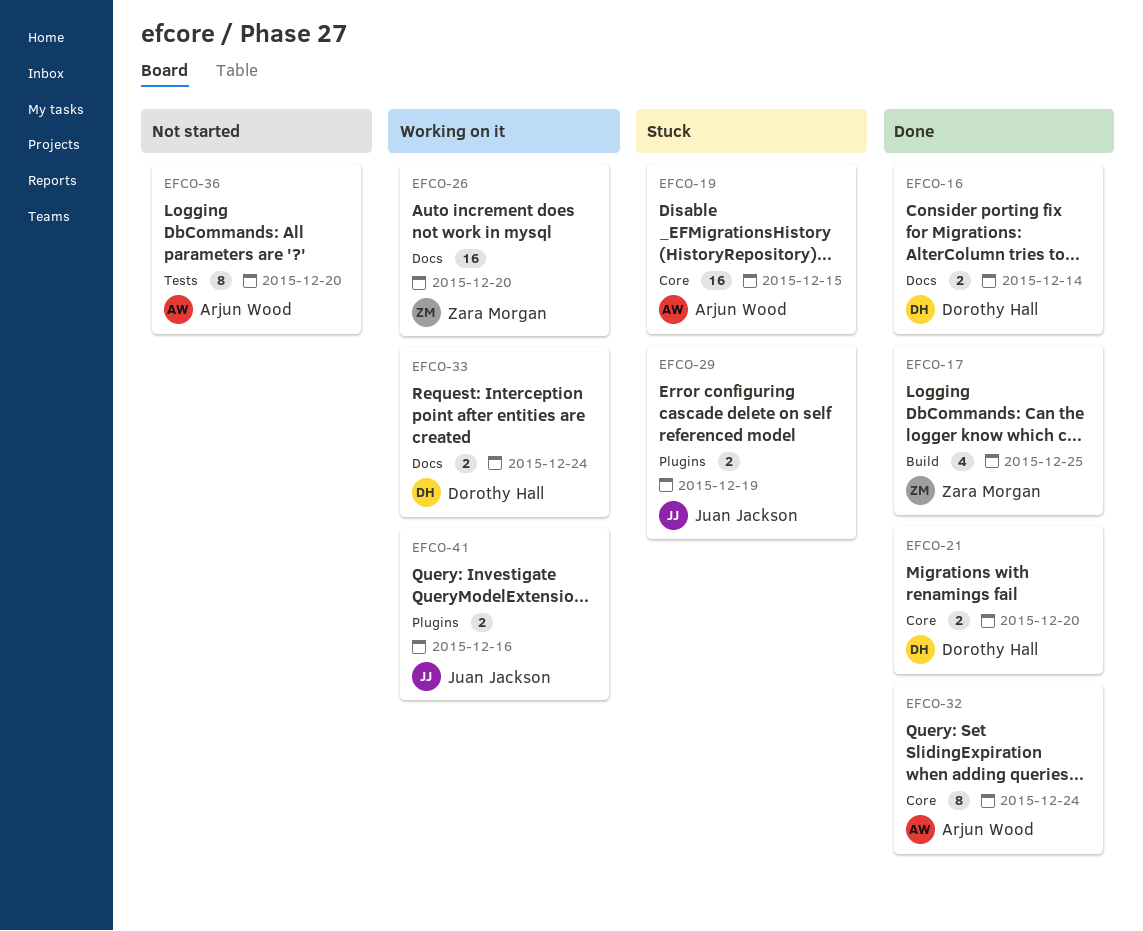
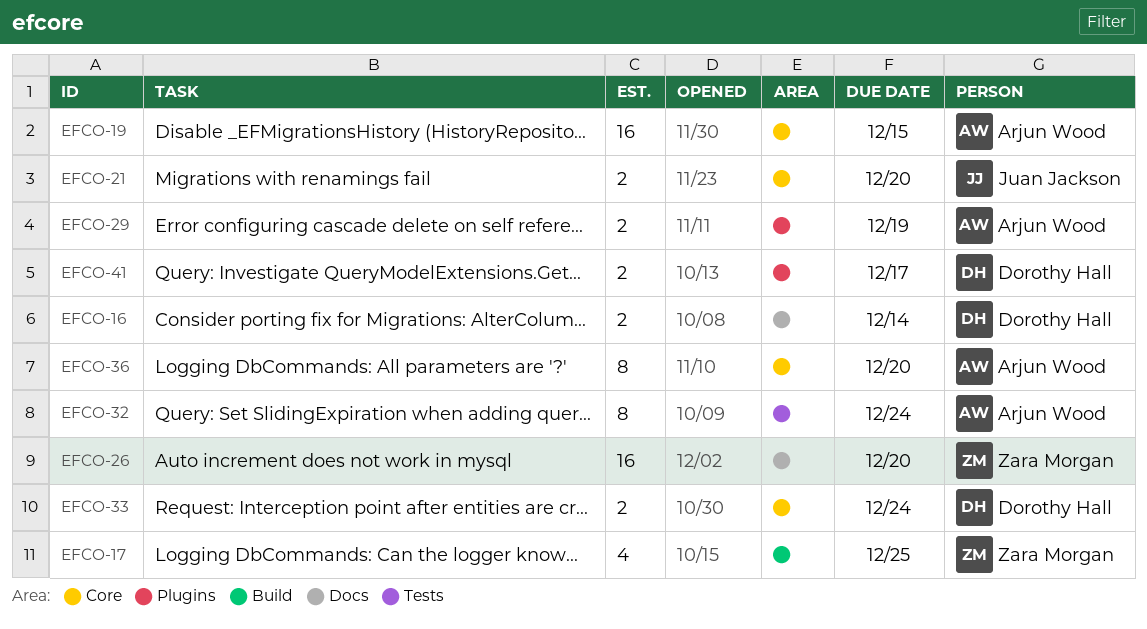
EFCO-21, owner: Dorothy Hall -> Juan Jackson
EFCO-29, owner: Juan Jackson -> Arjun Wood
EFCO-32, label: Core -> Tests
EFCO-33, label: Docs -> Core
EFCO-36, label: Tests -> Core
EFCO-41, owner: Juan Jackson -> Dorothy Hall
EFCO-41, due: Dec 16 -> Dec 17

